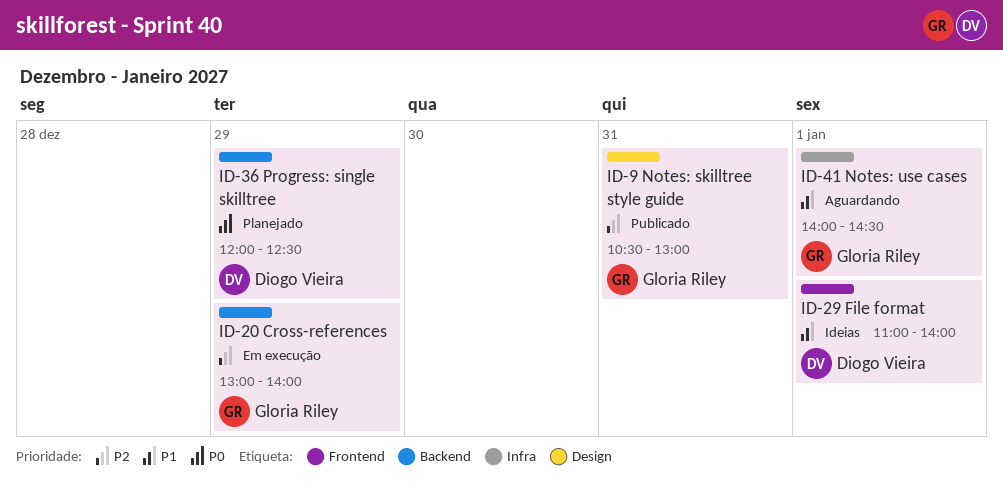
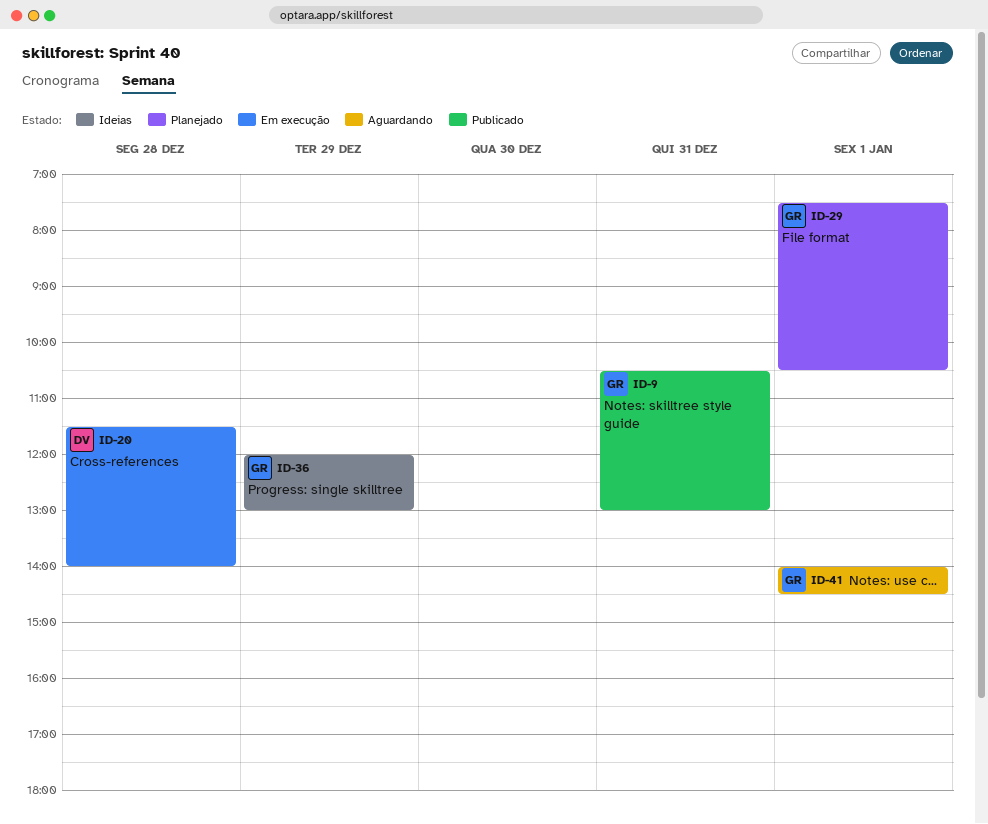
ID-20, owner: Gloria Riley -> Diogo Vieira
ID-20, day: Dec 29 -> Dec 28
ID-20, begins: 13:00 -> 11:30
ID-29, status: Ideias -> Planejado
ID-29, owner: Diogo Vieira -> Gloria Riley
ID-29, begins: 11:00 -> 07:30
ID-29, ends: 14:00 -> 10:30
ID-36, status: Planejado -> Ideias
ID-36, owner: Diogo Vieira -> Gloria Riley
ID-36, ends: 12:30 -> 13:00

